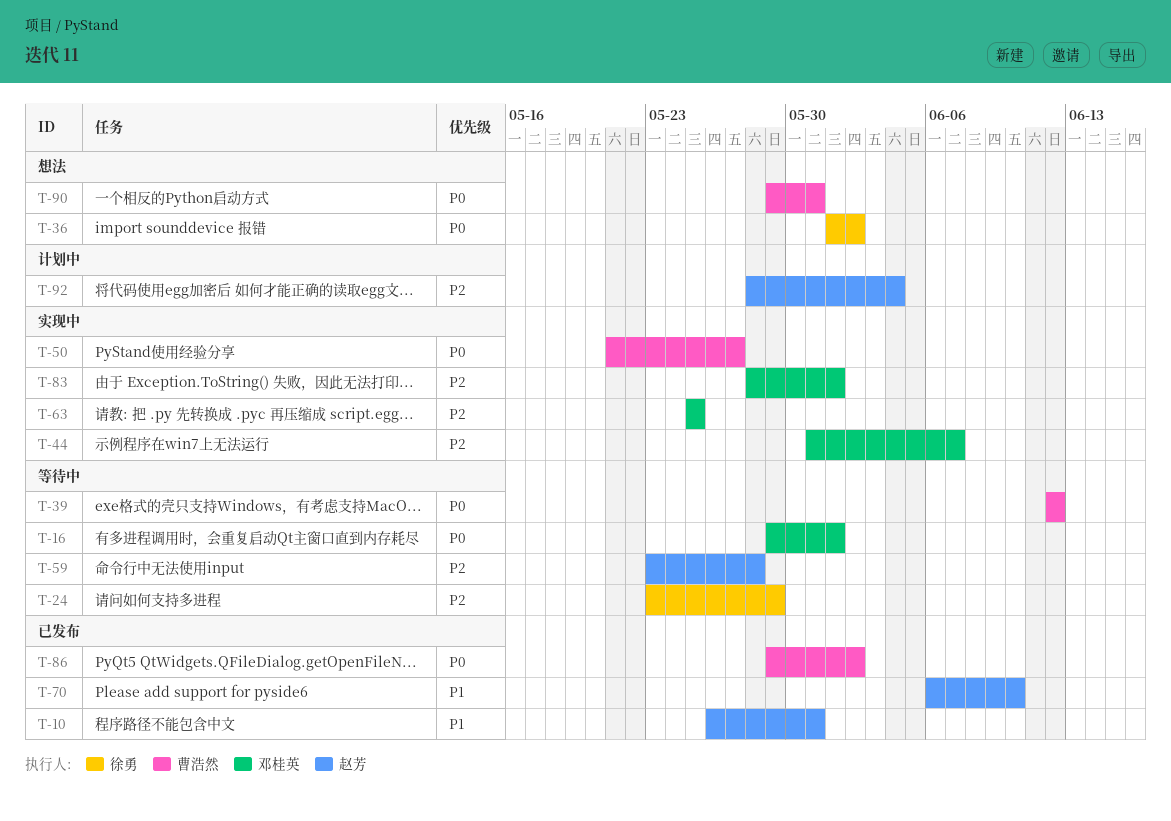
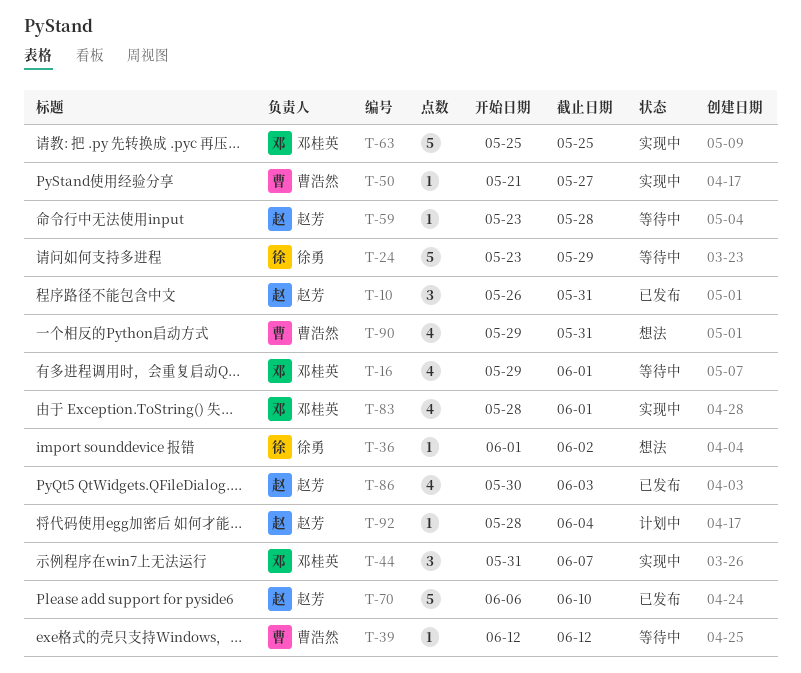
T-86, owner: 曹浩然 -> 赵芳
T-86, start: May 29 -> May 30
T-86, due: Jun 2 -> Jun 3

